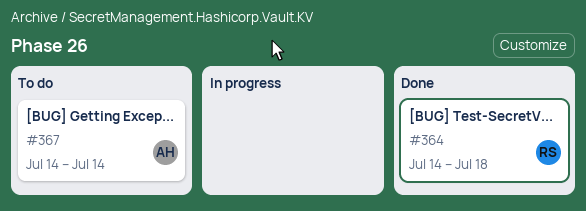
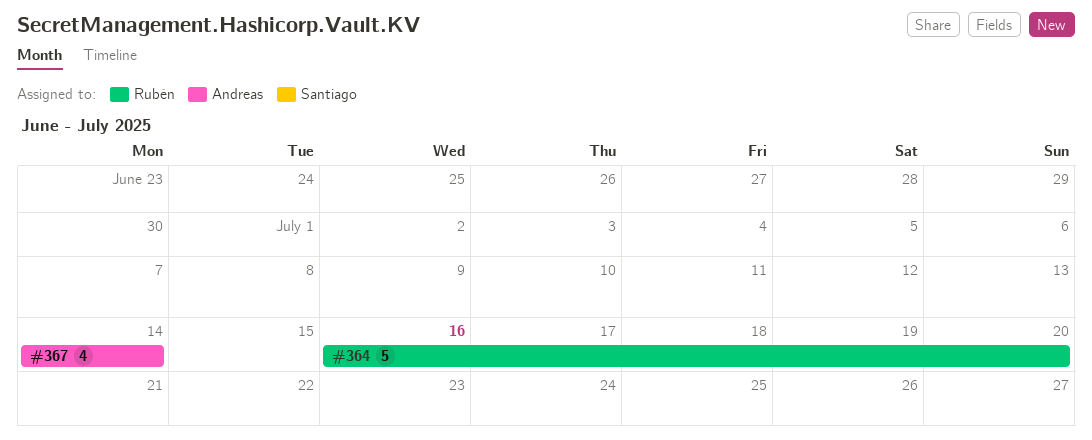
#364, start: Jul 14 -> Jul 16
#364, due: Jul 18 -> Jul 20

